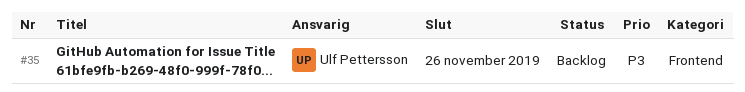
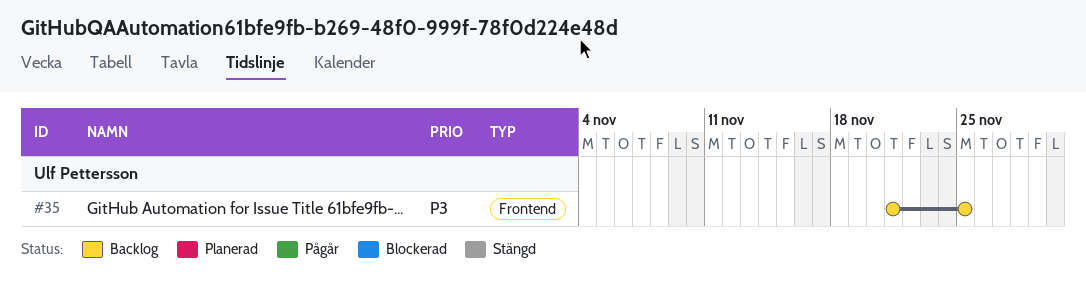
#35, due: Nov 26 -> Nov 25

